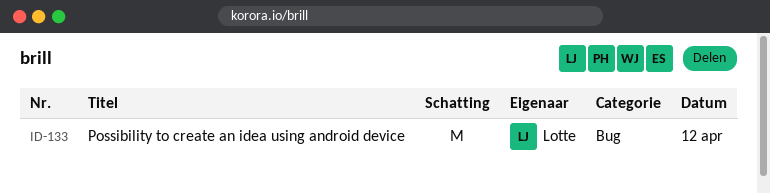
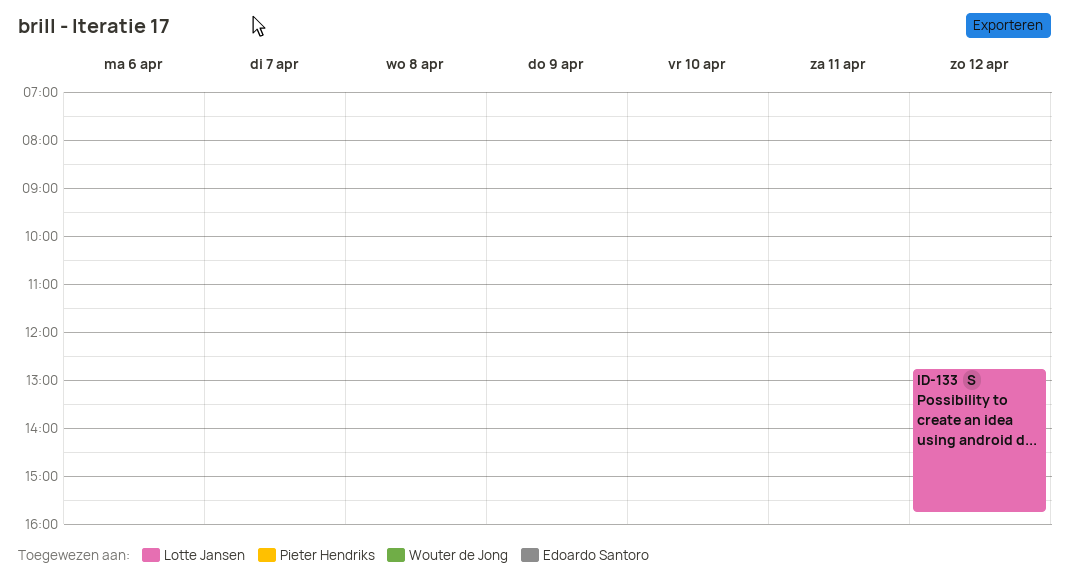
ID-133, estimate: M -> S

